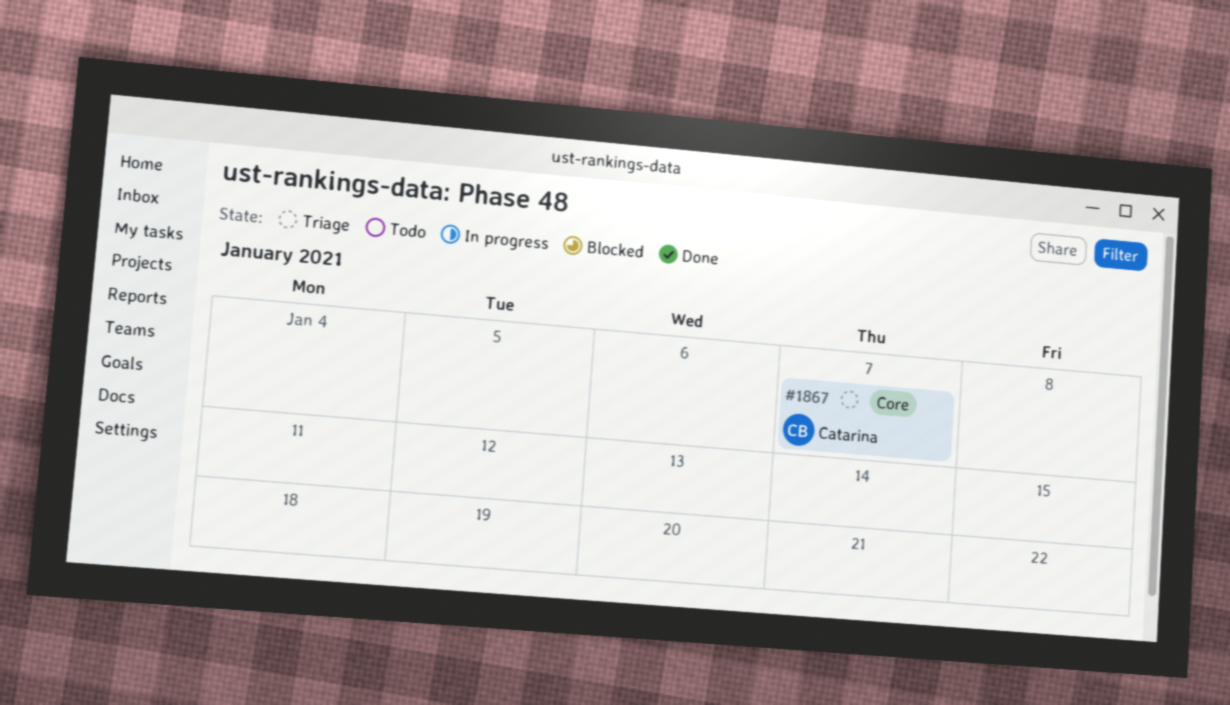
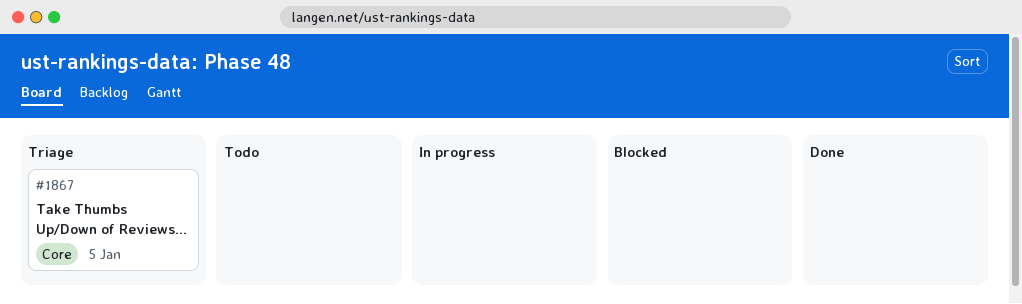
#1867, due: Jan 7 -> Jan 5

